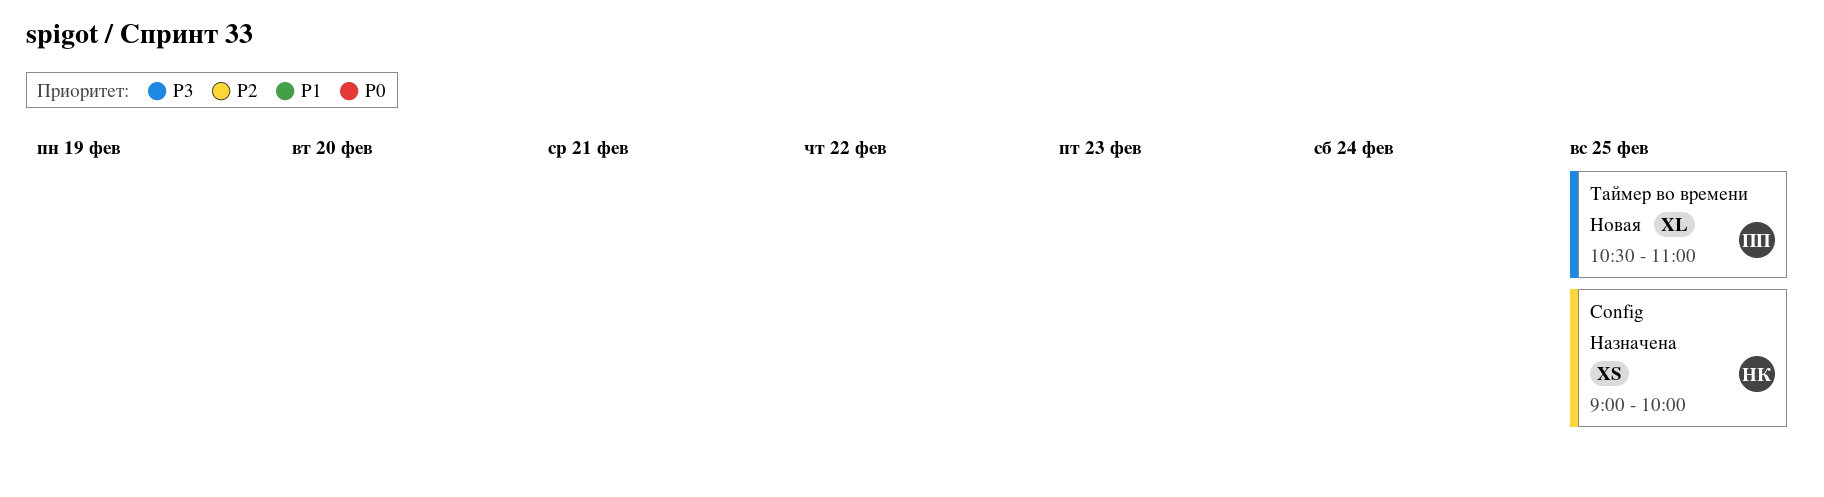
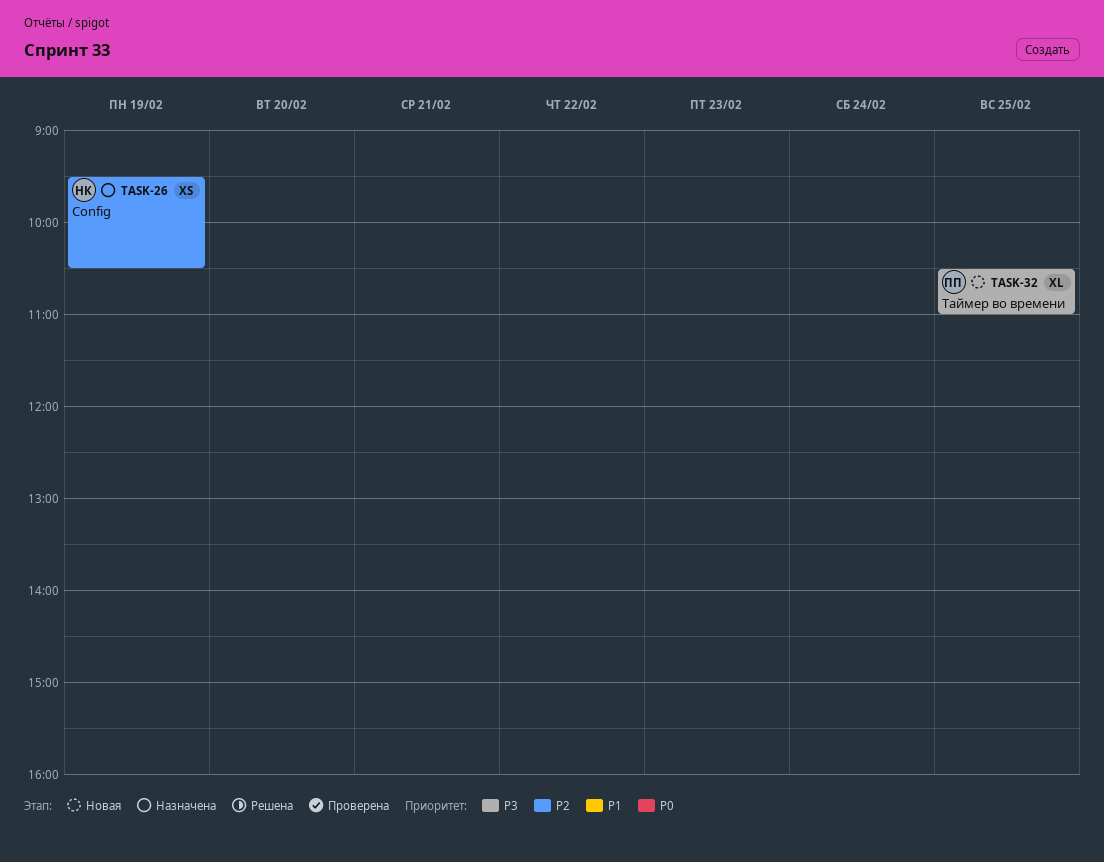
Config, day: Feb 25 -> Feb 19
Config, begins: 09:00 -> 09:30
Config, ends: 10:00 -> 10:30

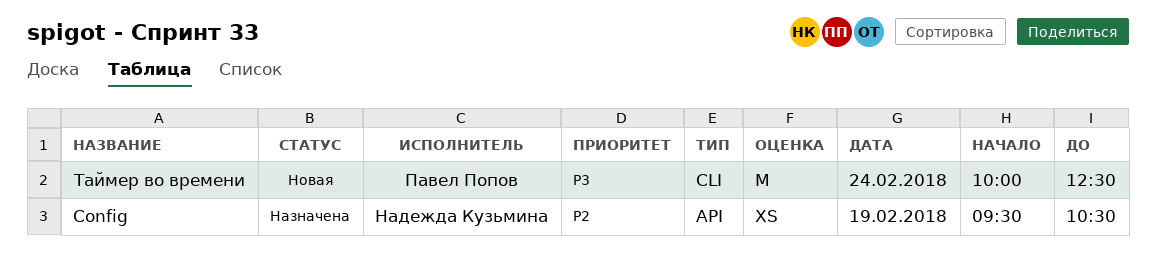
Таймер во времени, estimate: XL -> M
Таймер во времени, day: Feb 25 -> Feb 24
Таймер во времени, begins: 10:30 -> 10:00
Таймер во времени, ends: 11:00 -> 12:30

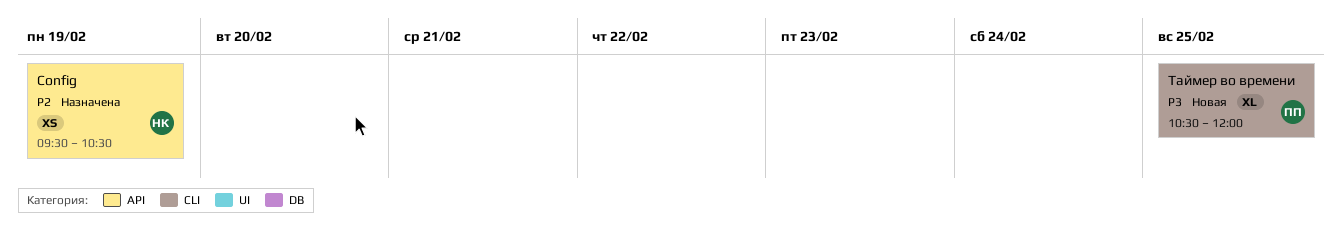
Таймер во времени, estimate: M -> XL
Таймер во времени, day: Feb 24 -> Feb 25
Таймер во времени, begins: 10:00 -> 10:30
Таймер во времени, ends: 12:30 -> 12:00

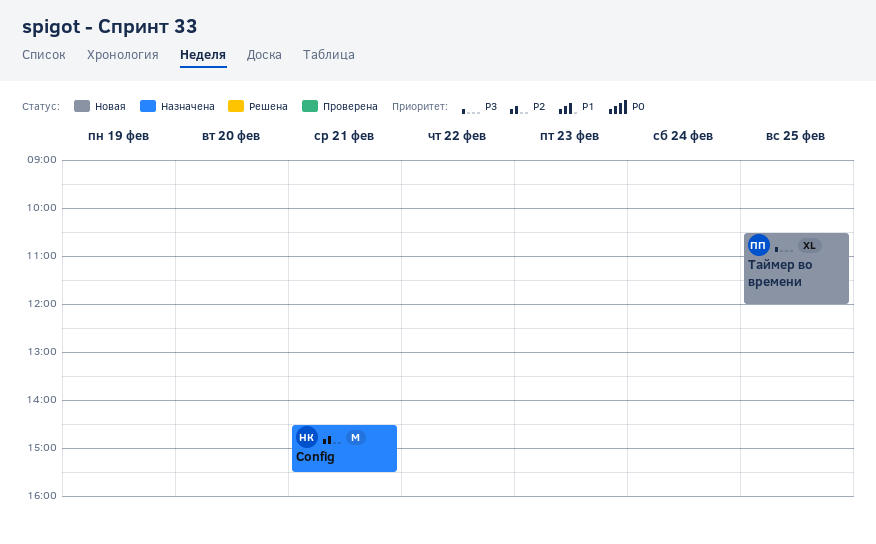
Config, estimate: XS -> M
Config, day: Feb 19 -> Feb 21
Config, begins: 09:30 -> 14:30
Config, ends: 10:30 -> 15:30

